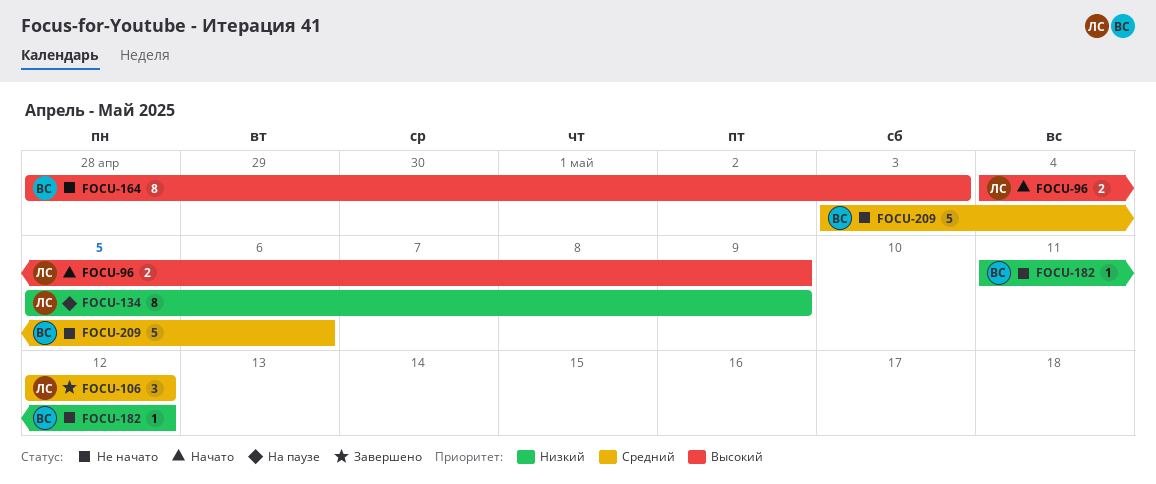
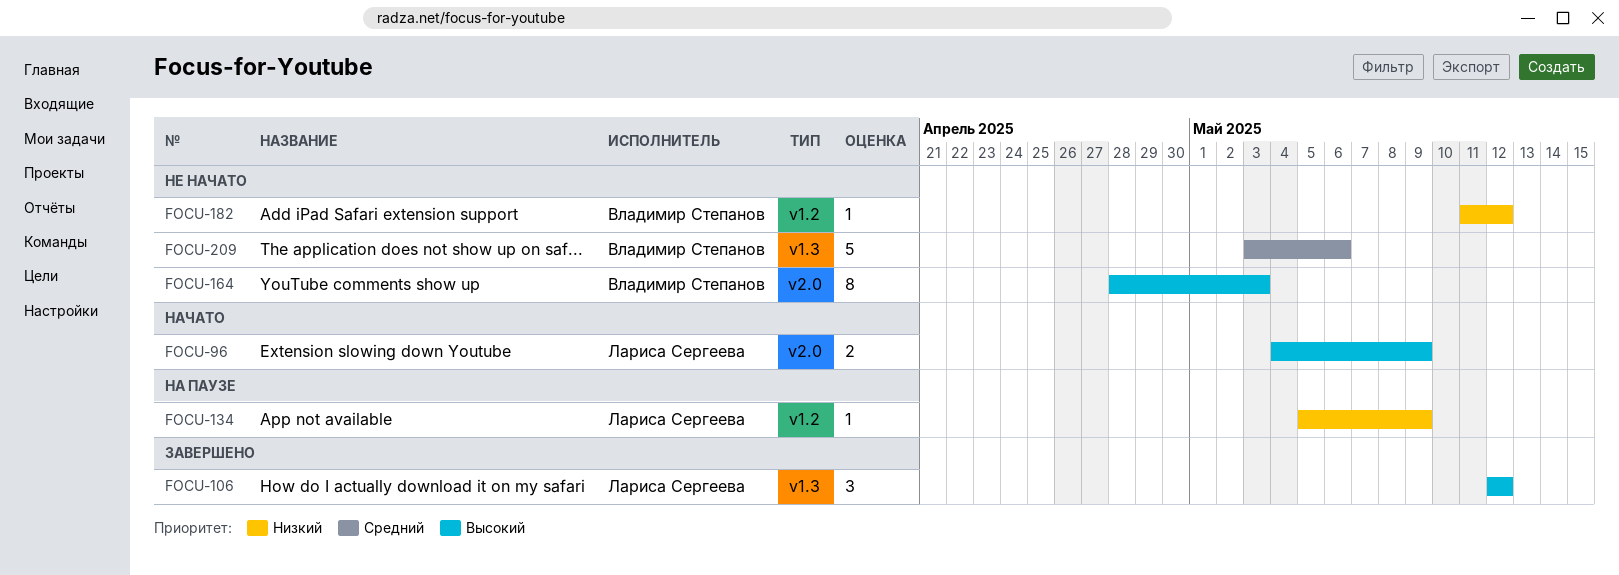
FOCU-106, priority: Средний -> Высокий
FOCU-134, estimate: 8 -> 1

